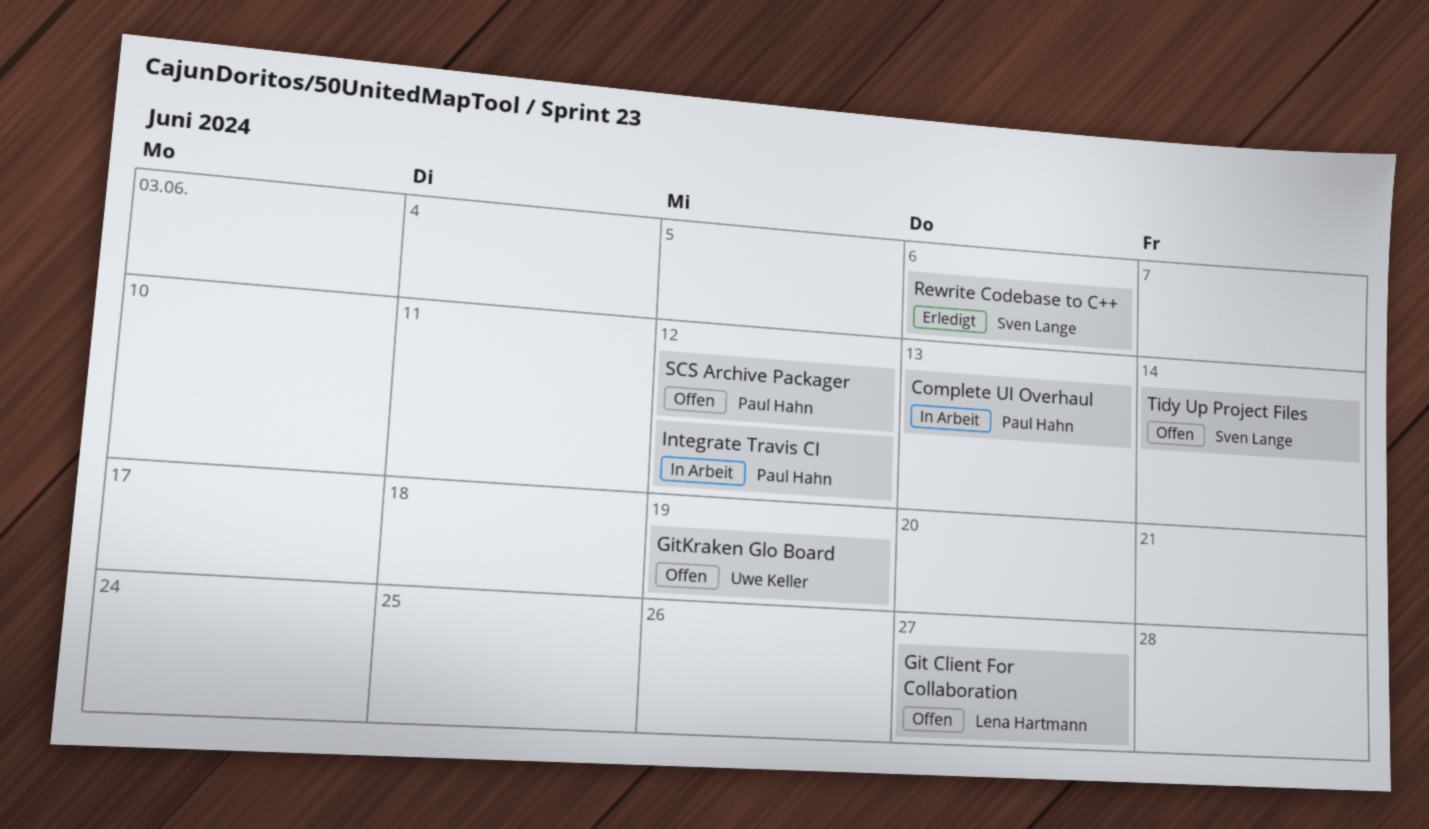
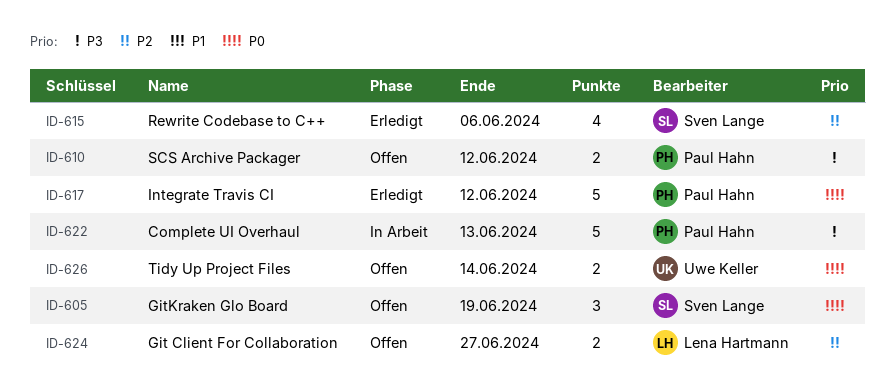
GitKraken Glo Board, owner: Uwe Keller -> Sven Lange
Integrate Travis CI, status: In Arbeit -> Erledigt
Tidy Up Project Files, owner: Sven Lange -> Uwe Keller

